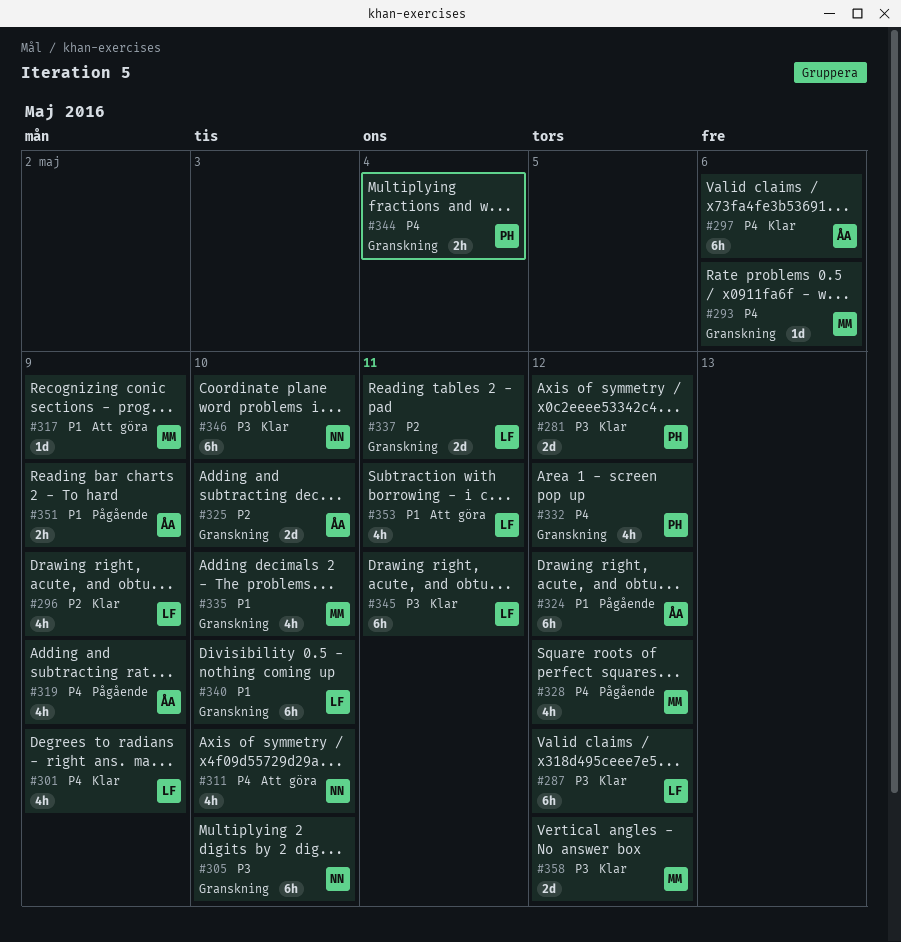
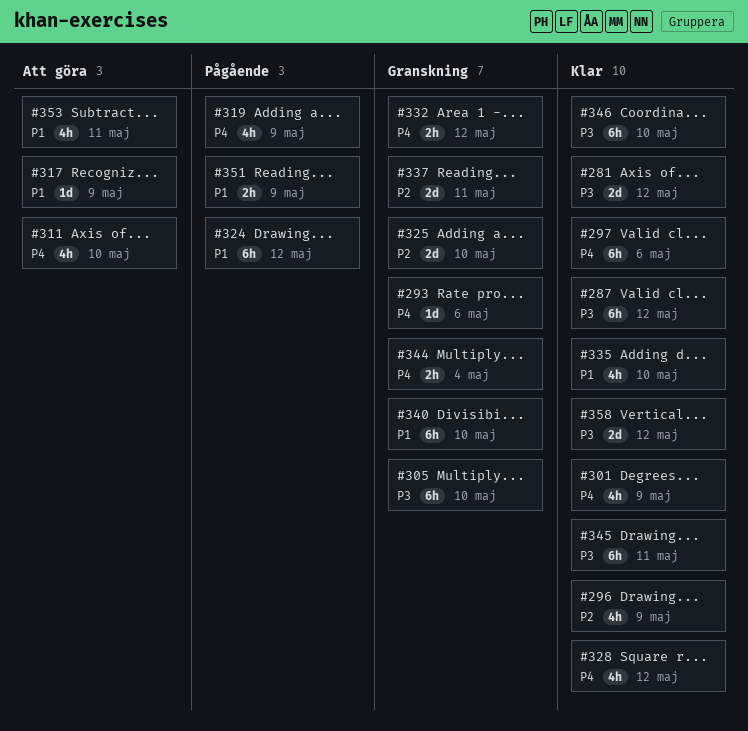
#328, status: Pågående -> Klar
#332, estimate: 4h -> 2h
#335, status: Granskning -> Klar

